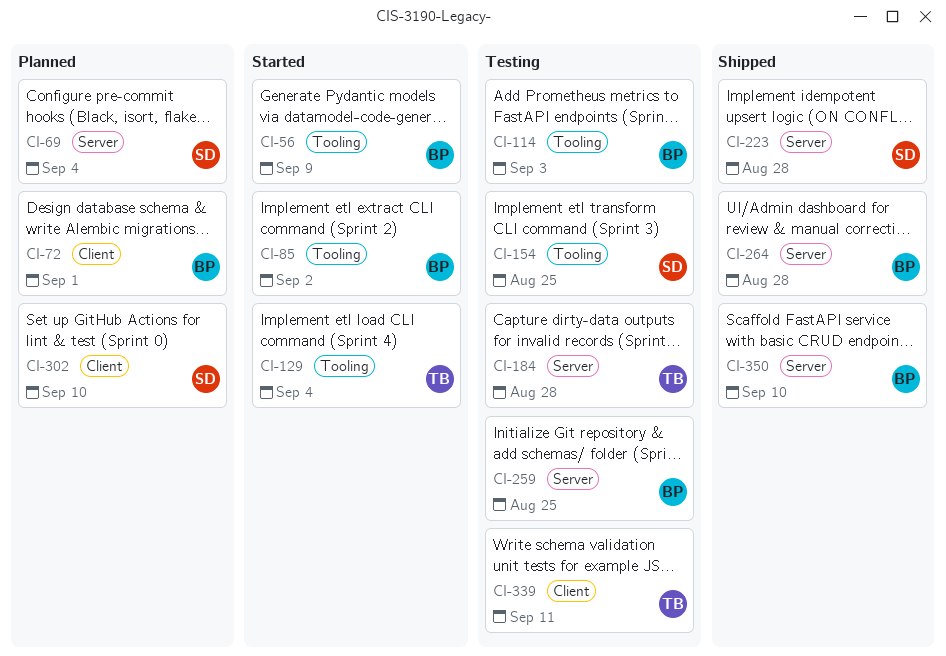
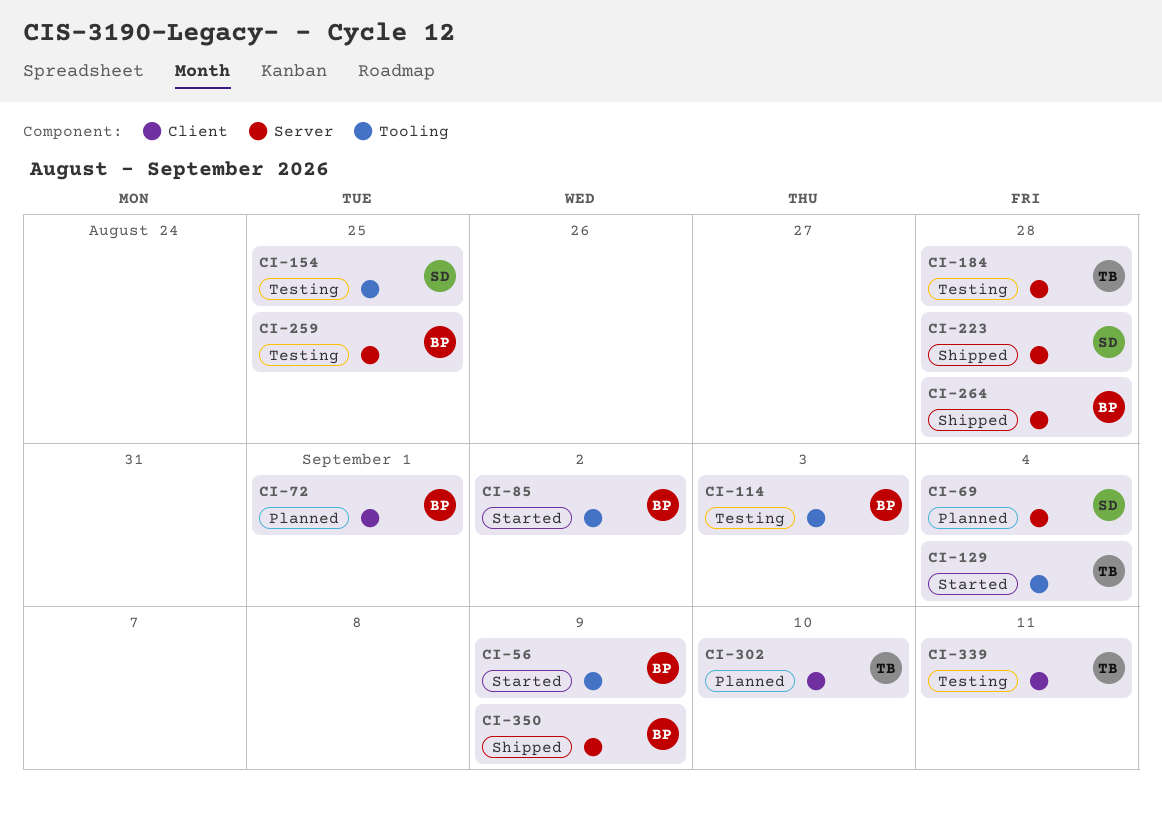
CI-302, owner: SD -> TB
CI-350, due: Sep 10 -> Sep 9

